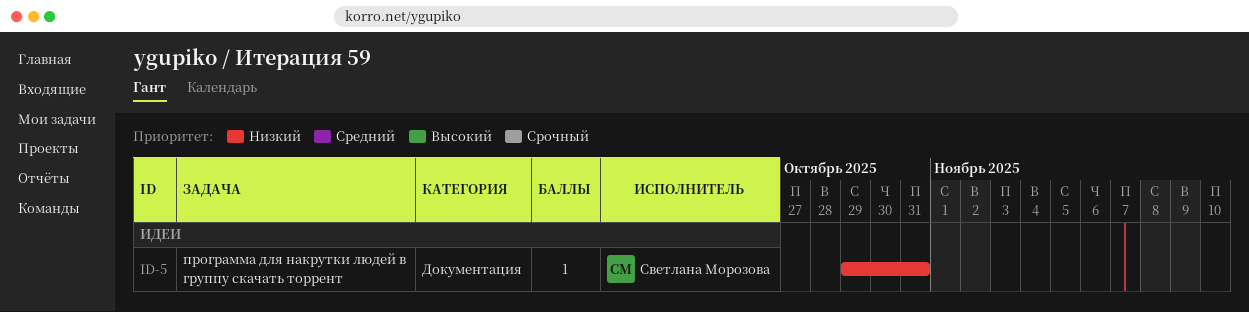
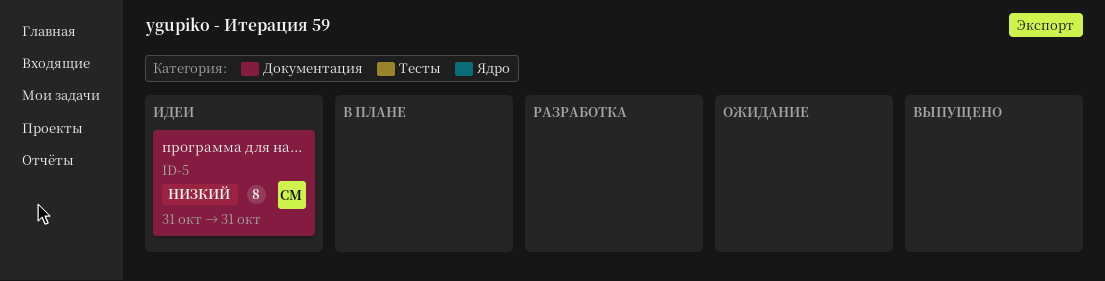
ID-5, estimate: 1 -> 8
ID-5, start: Oct 29 -> Oct 31

